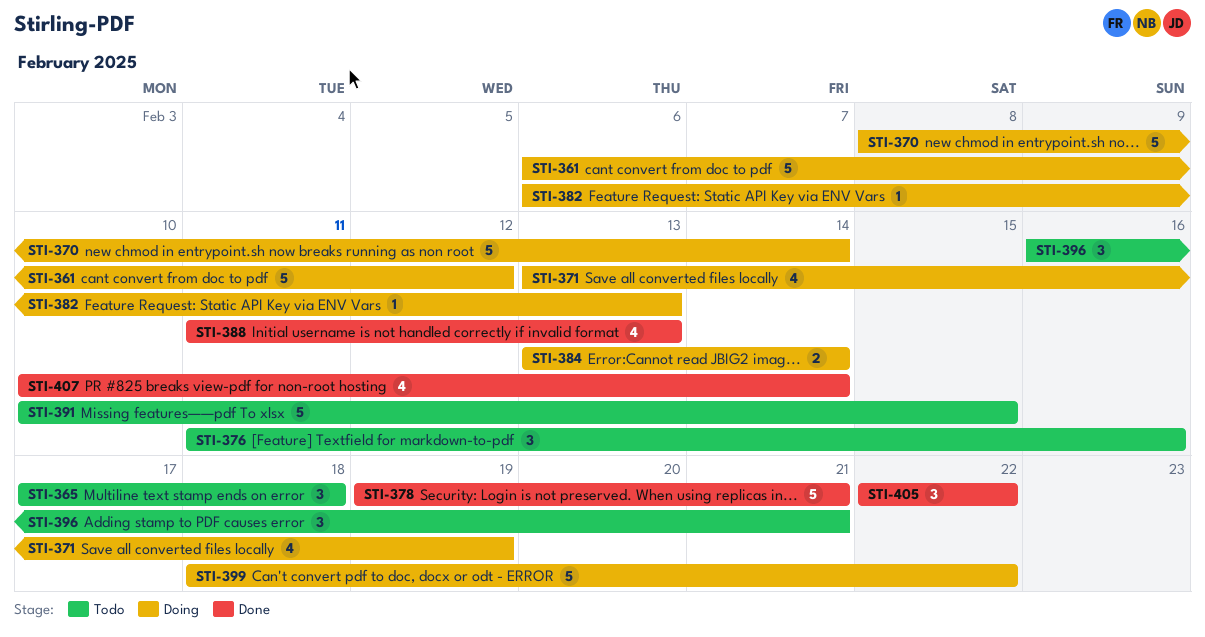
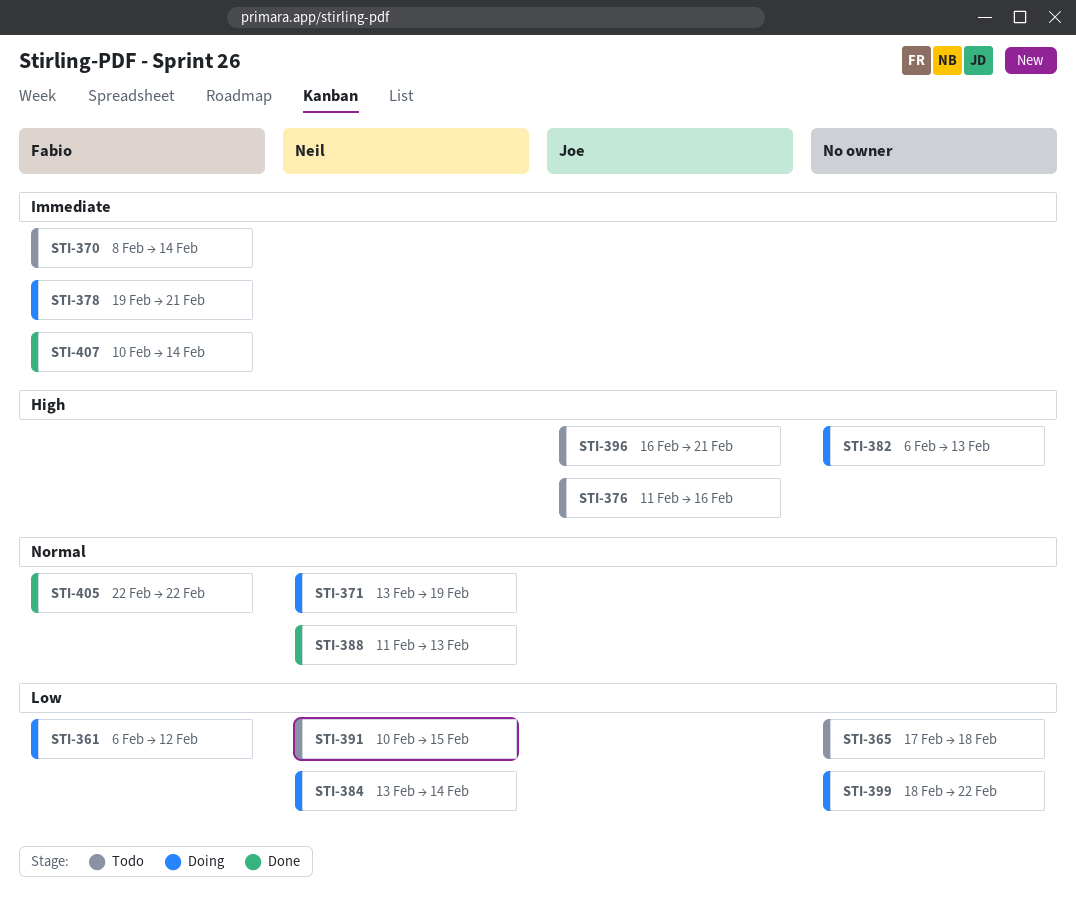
STI-370, status: Doing -> Todo
STI-378, status: Done -> Doing

